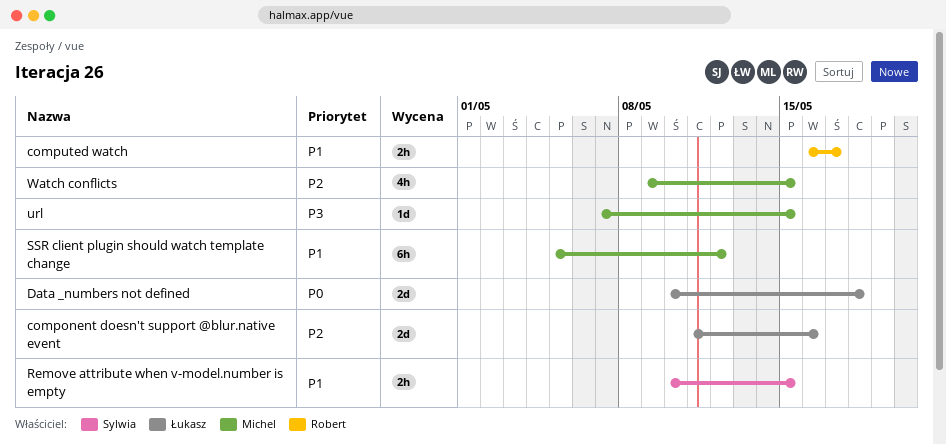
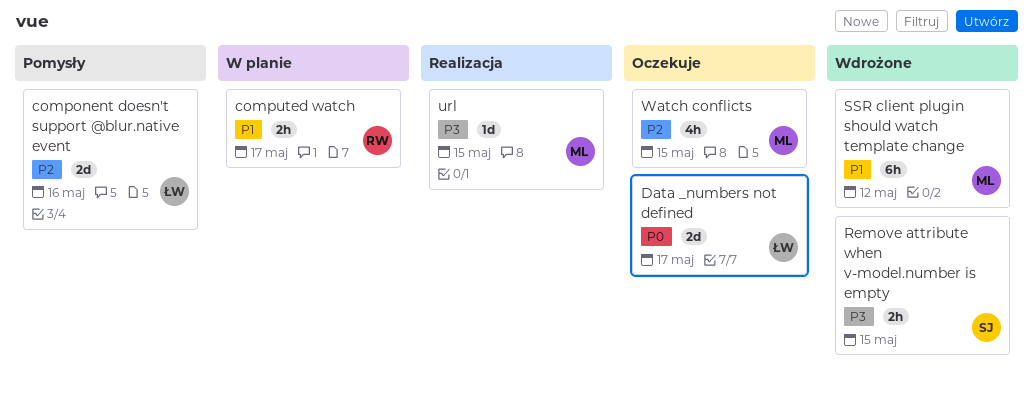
Data _numbers not defined, due: May 18 -> May 17
Remove attribute when v-model.number is empty, priority: P1 -> P3

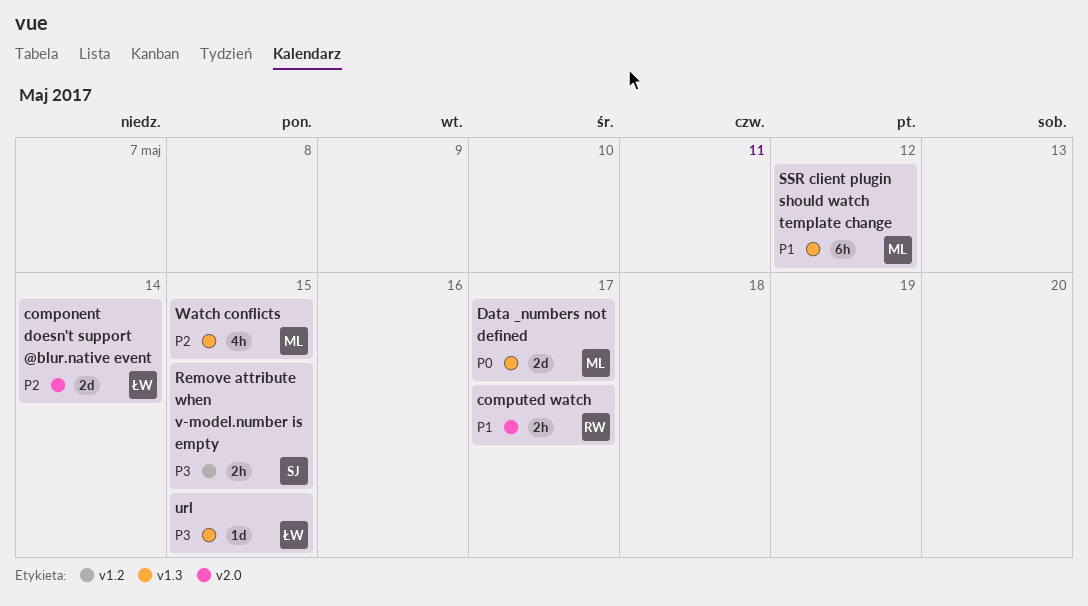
component doesn't support @blur.native event, due: May 16 -> May 14
Data _numbers not defined, owner: ŁW -> ML
url, owner: ML -> ŁW

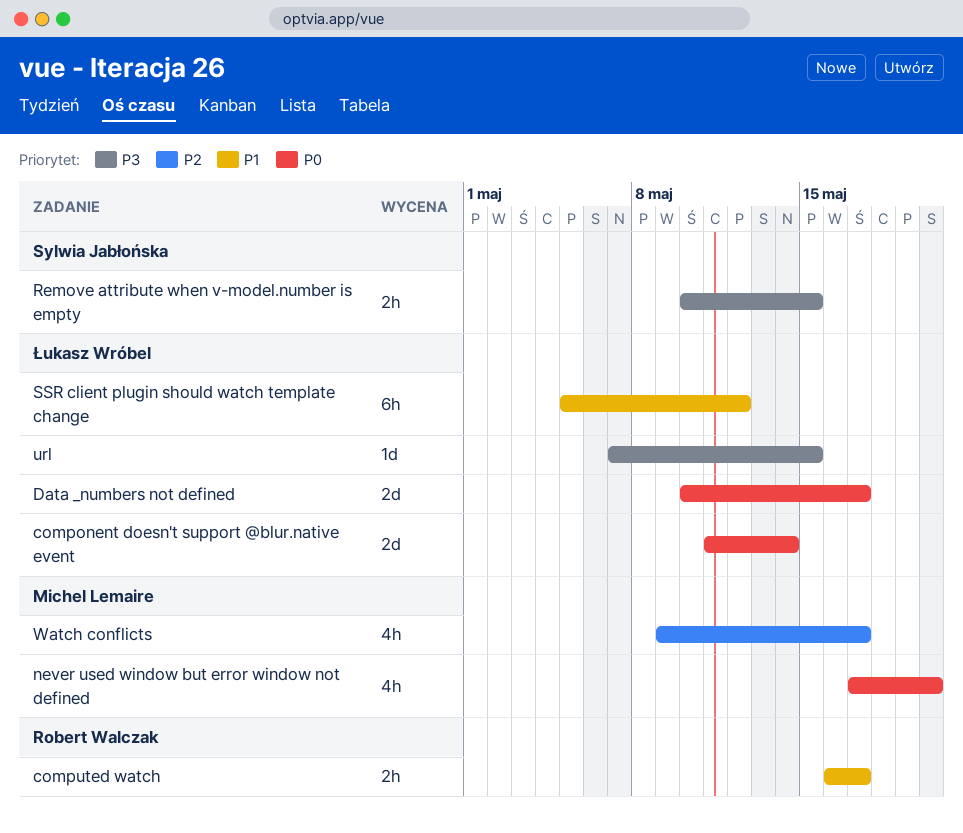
component doesn't support @blur.native event, priority: P2 -> P0
Data _numbers not defined, owner: Michel Lemaire -> Łukasz Wróbel
never used window but error window not defined: none -> present
SSR client plugin should watch template change, owner: Michel Lemaire -> Łukasz Wróbel
Watch conflicts, due: May 15 -> May 17

